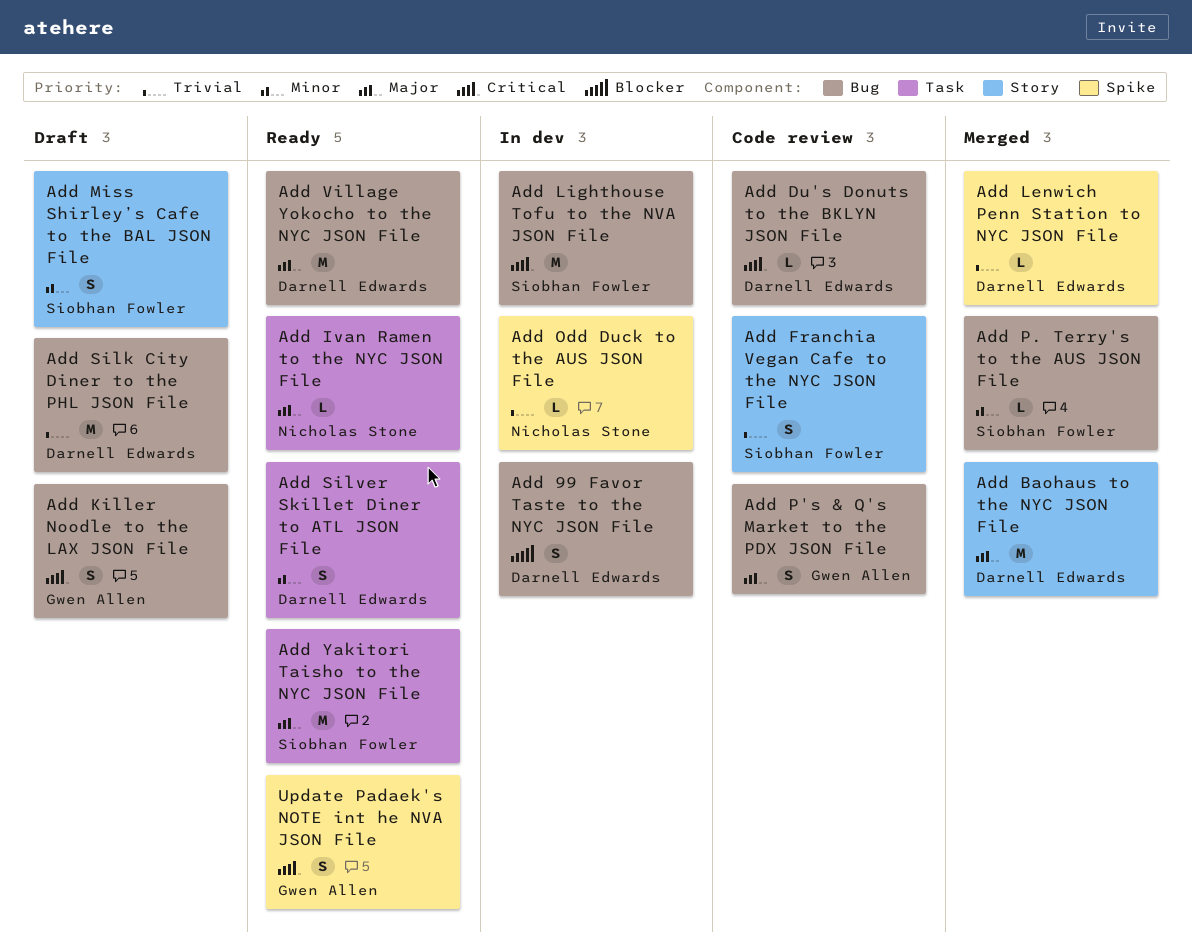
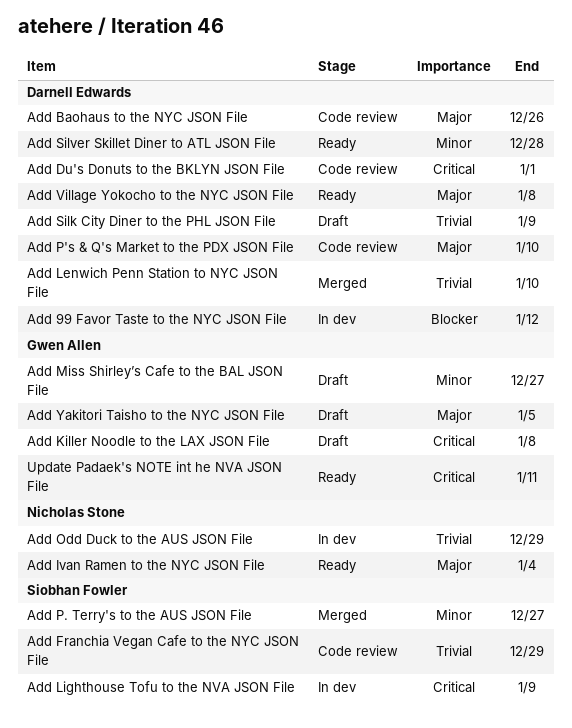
Add Baohaus to the NYC JSON File, status: Merged -> Code review
Add Miss Shirley’s Cafe to the BAL JSON File, owner: Siobhan Fowler -> Gwen Allen
Add P's & Q's Market to the PDX JSON File, owner: Gwen Allen -> Darnell Edwards
Add Yakitori Taisho to the NYC JSON File, status: Ready -> Draft
Add Yakitori Taisho to the NYC JSON File, owner: Siobhan Fowler -> Gwen Allen

